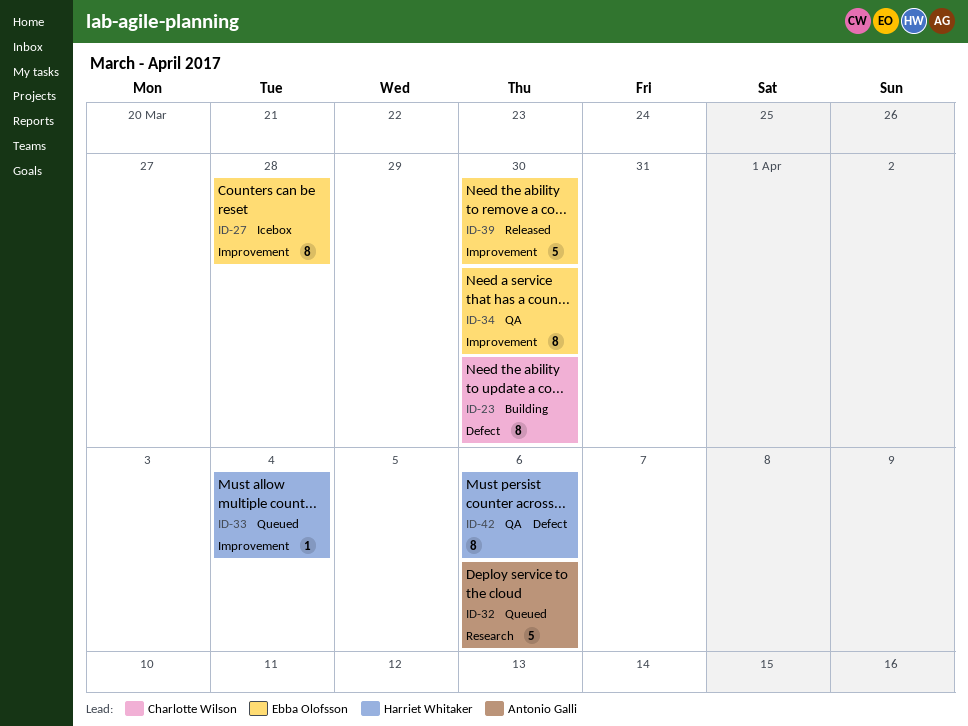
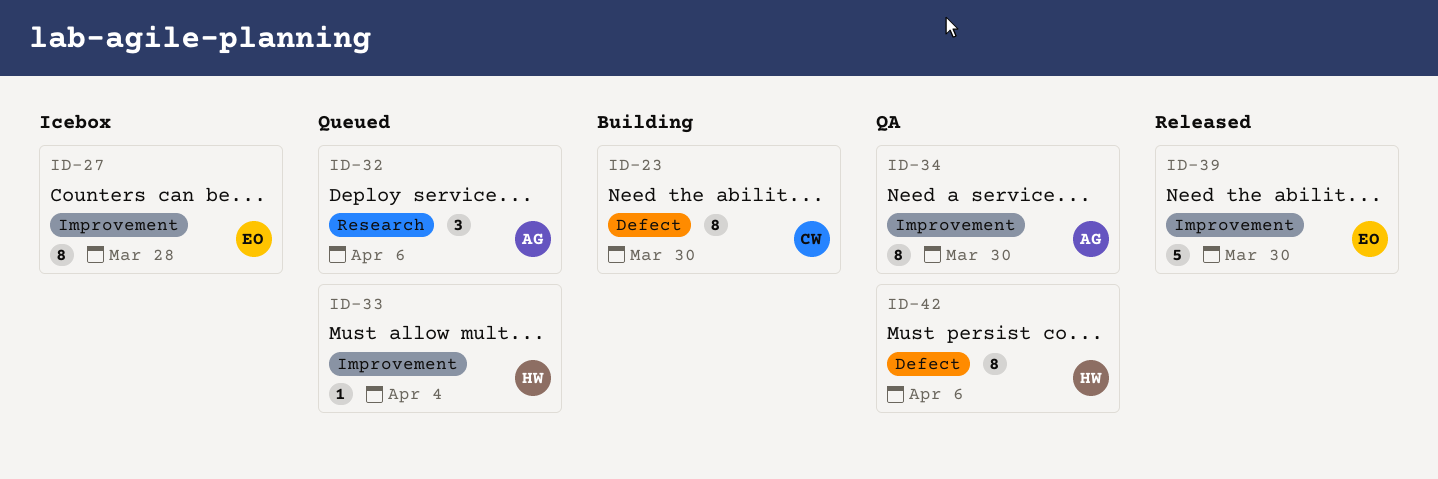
ID-32, estimate: 5 -> 3
ID-34, owner: Ebba Olofsson -> Antonio Galli

